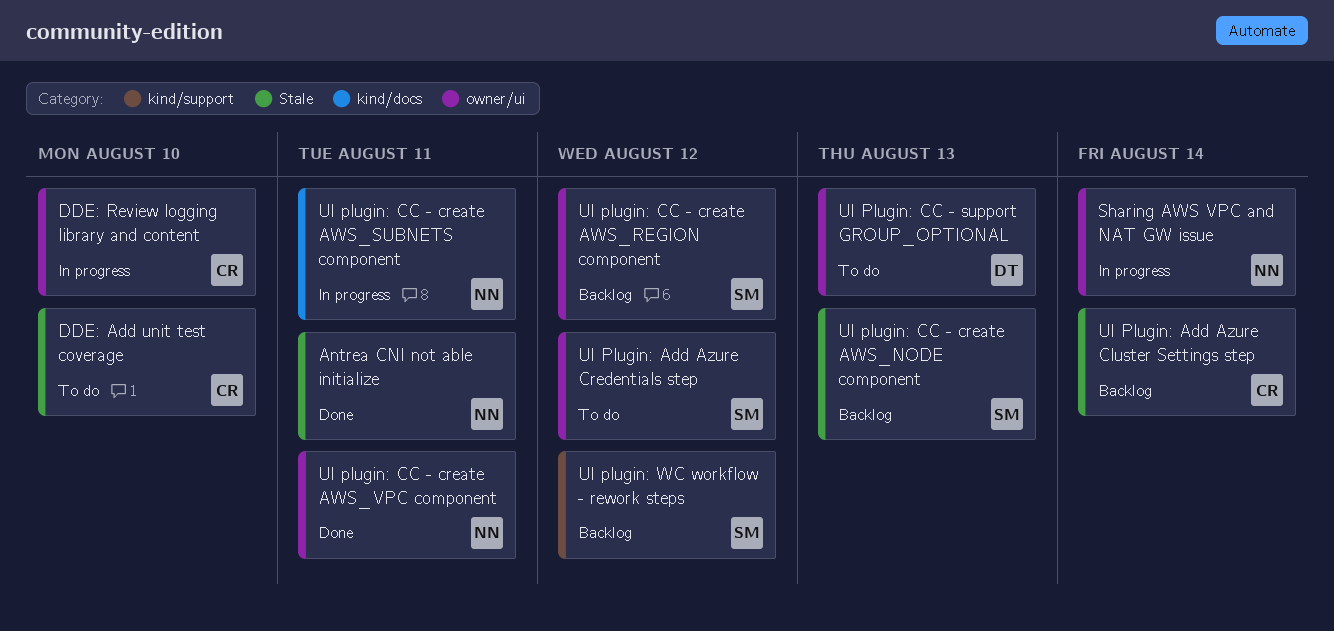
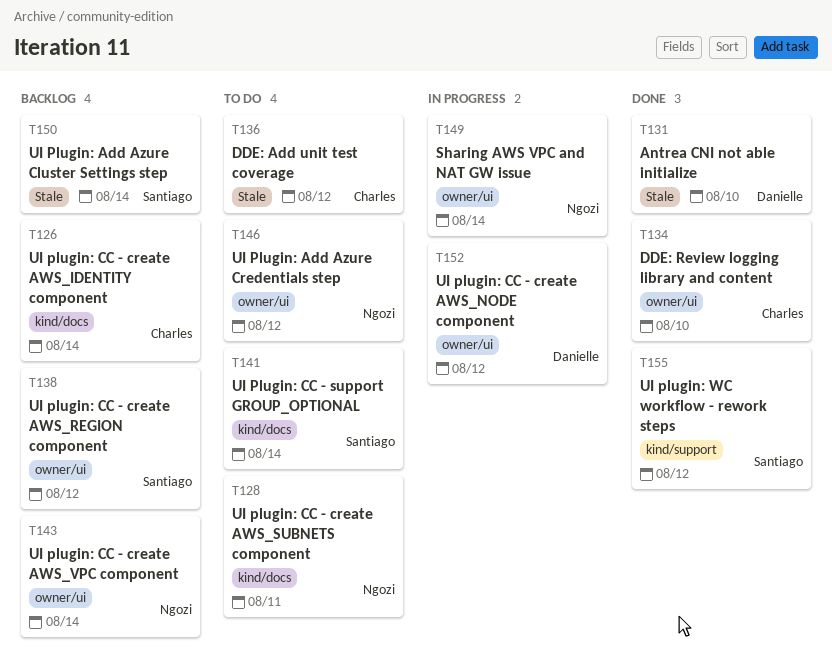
Antrea CNI not able initialize, owner: Ngozi -> Danielle
Antrea CNI not able initialize, due: Aug 11 -> Aug 10
DDE: Add unit test coverage, due: Aug 10 -> Aug 12
DDE: Review logging library and content, status: In progress -> Done
UI Plugin: Add Azure Cluster Settings step, owner: Charles -> Santiago
UI Plugin: Add Azure Credentials step, owner: Santiago -> Ngozi
UI plugin: CC - create AWS_IDENTITY component: none -> present
UI plugin: CC - create AWS_NODE component, status: Backlog -> In progress
UI plugin: CC - create AWS_NODE component, owner: Santiago -> Danielle
UI plugin: CC - create AWS_NODE component, label: Stale -> owner/ui
UI plugin: CC - create AWS_NODE component, due: Aug 13 -> Aug 12
UI plugin: CC - create AWS_SUBNETS component, status: In progress -> To do
UI plugin: CC - create AWS_VPC component, status: Done -> Backlog
UI plugin: CC - create AWS_VPC component, due: Aug 11 -> Aug 14
UI Plugin: CC - support GROUP_OPTIONAL, owner: Danielle -> Santiago
UI Plugin: CC - support GROUP_OPTIONAL, label: owner/ui -> kind/docs
UI Plugin: CC - support GROUP_OPTIONAL, due: Aug 13 -> Aug 14
UI plugin: WC workflow - rework steps, status: Backlog -> Done

